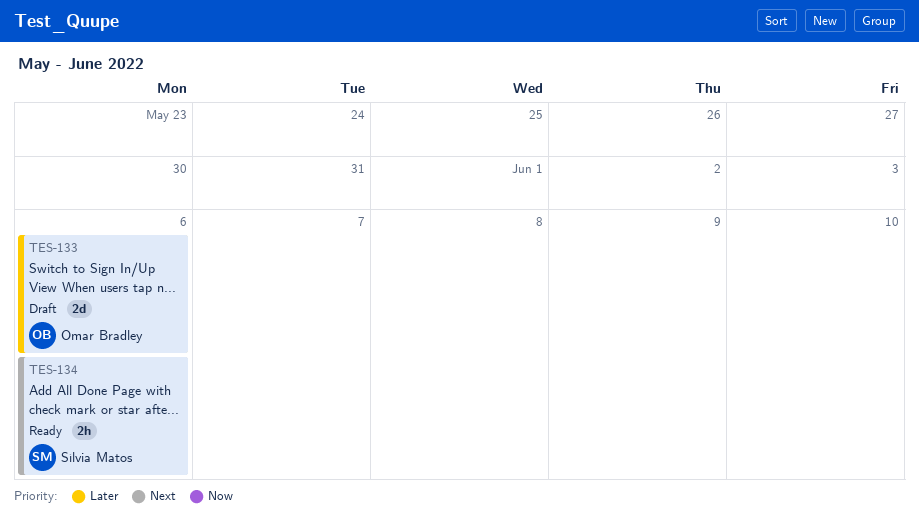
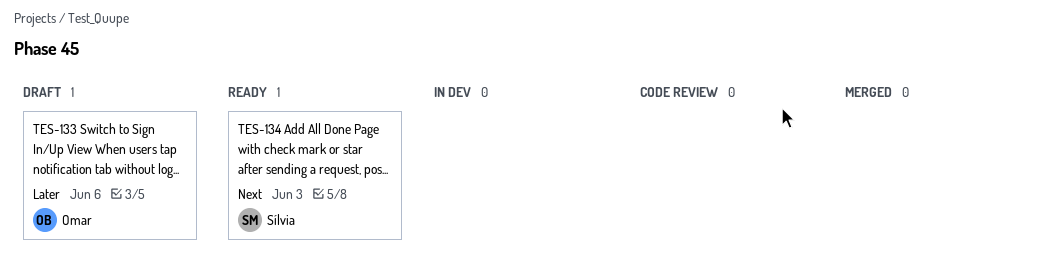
TES-134, due: Jun 6 -> Jun 3

